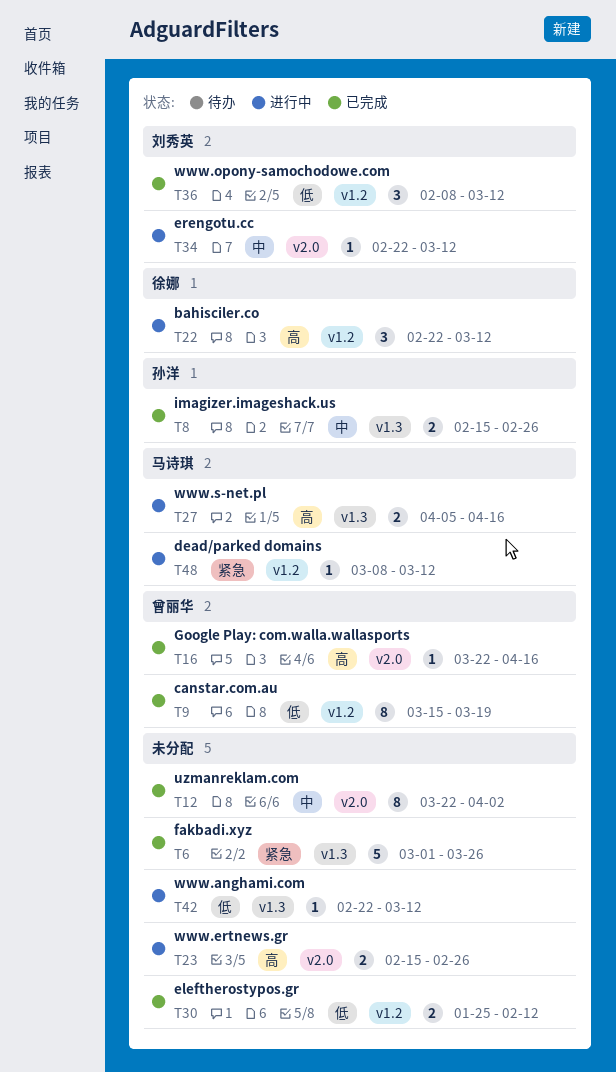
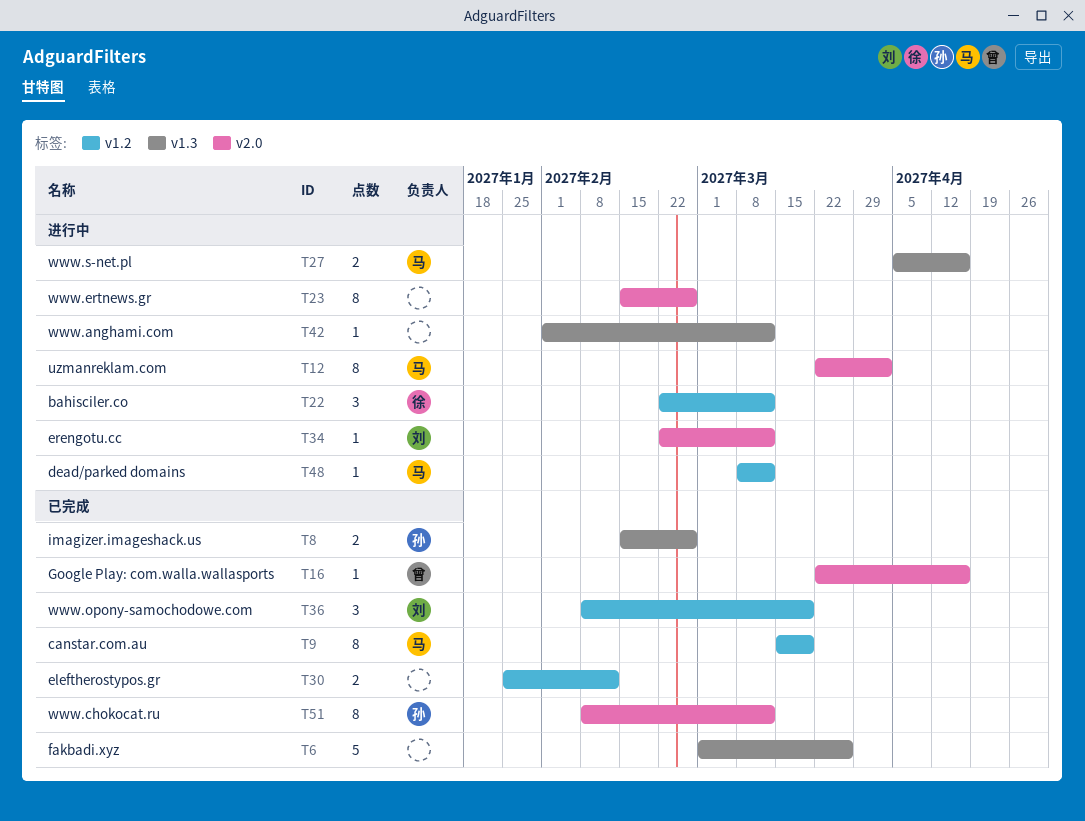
T9, owner: 曾丽华 -> 马诗琪
T12, status: 已完成 -> 进行中
T12, owner: none -> 马诗琪
T23, estimate: 2 -> 8
T36, due: Mar 12 -> Mar 19
T42, start: Feb 22 -> Feb 1
T51: none -> present

